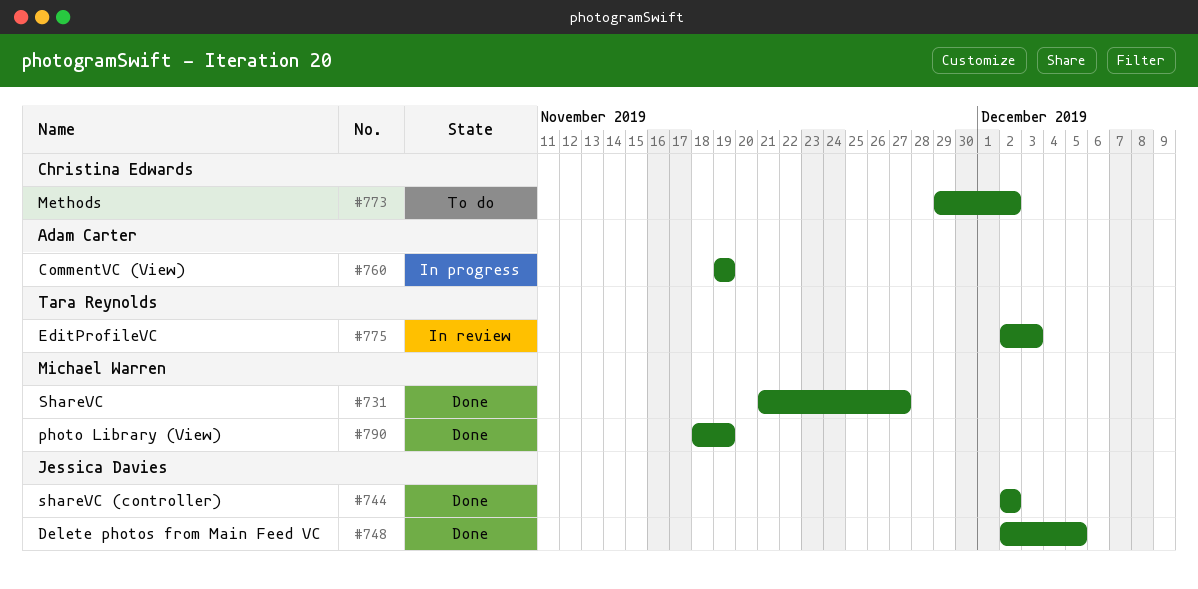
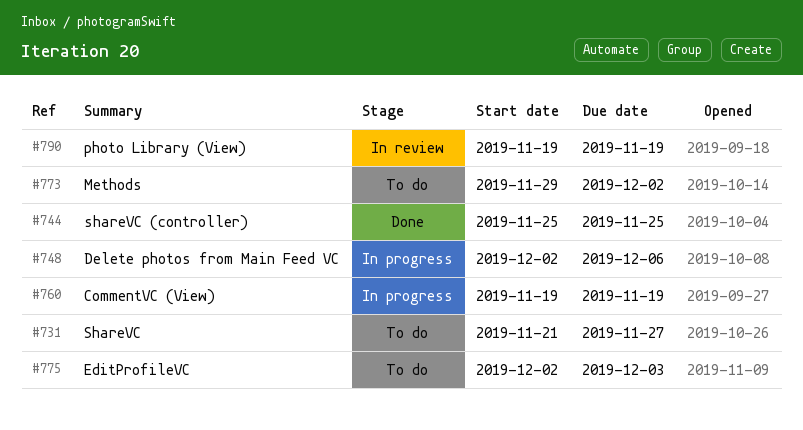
#731, status: Done -> To do
#744, start: Dec 2 -> Nov 25
#744, due: Dec 2 -> Nov 25
#748, status: Done -> In progress
#748, due: Dec 5 -> Dec 6
#775, status: In review -> To do
#790, status: Done -> In review
#790, start: Nov 18 -> Nov 19

